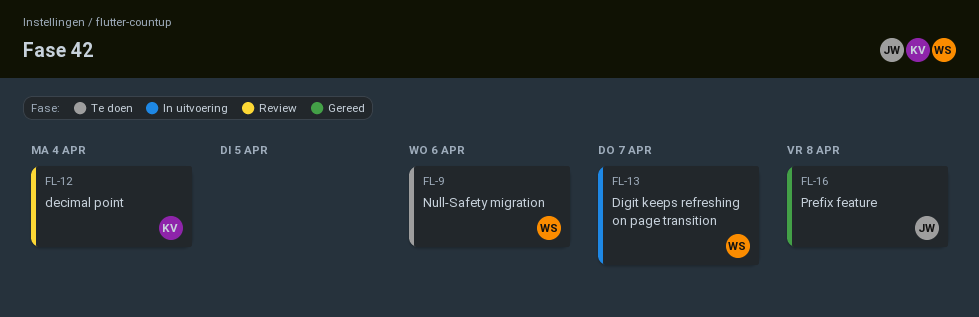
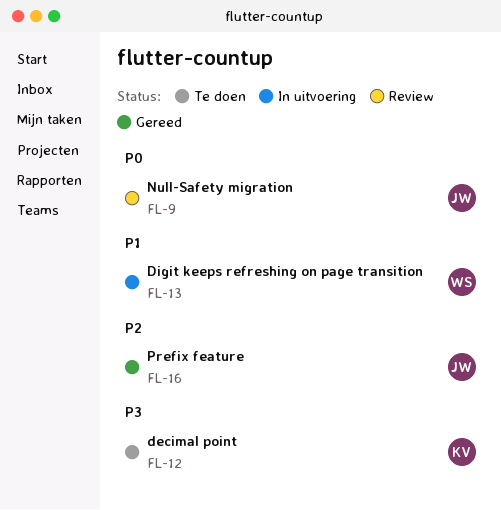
FL-9, status: Te doen -> Review
FL-9, owner: WS -> JW
FL-12, status: Review -> Te doen

